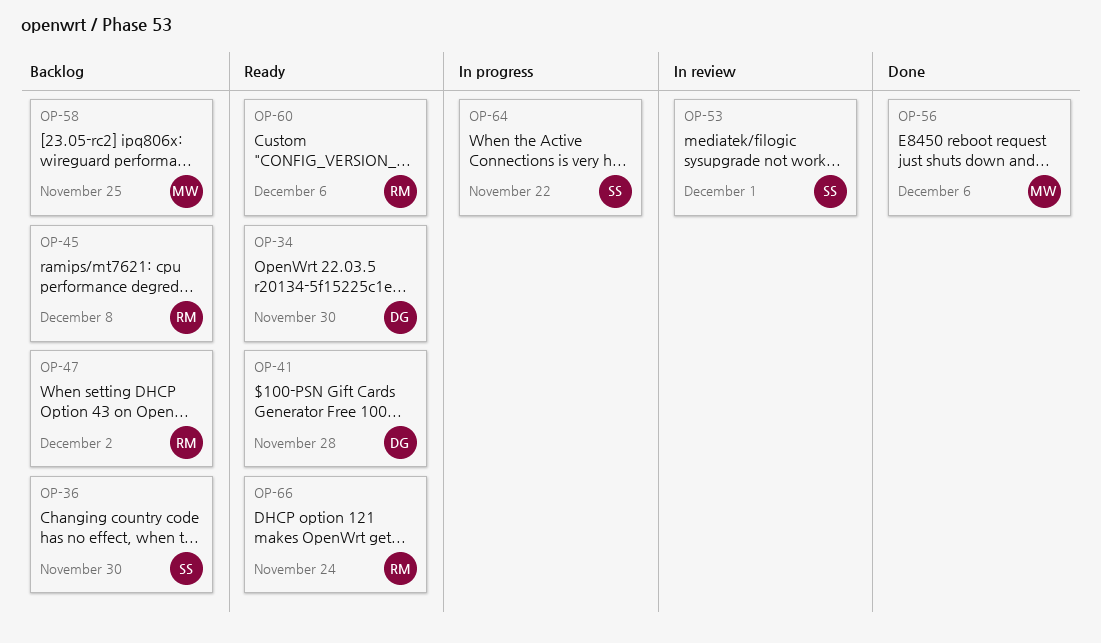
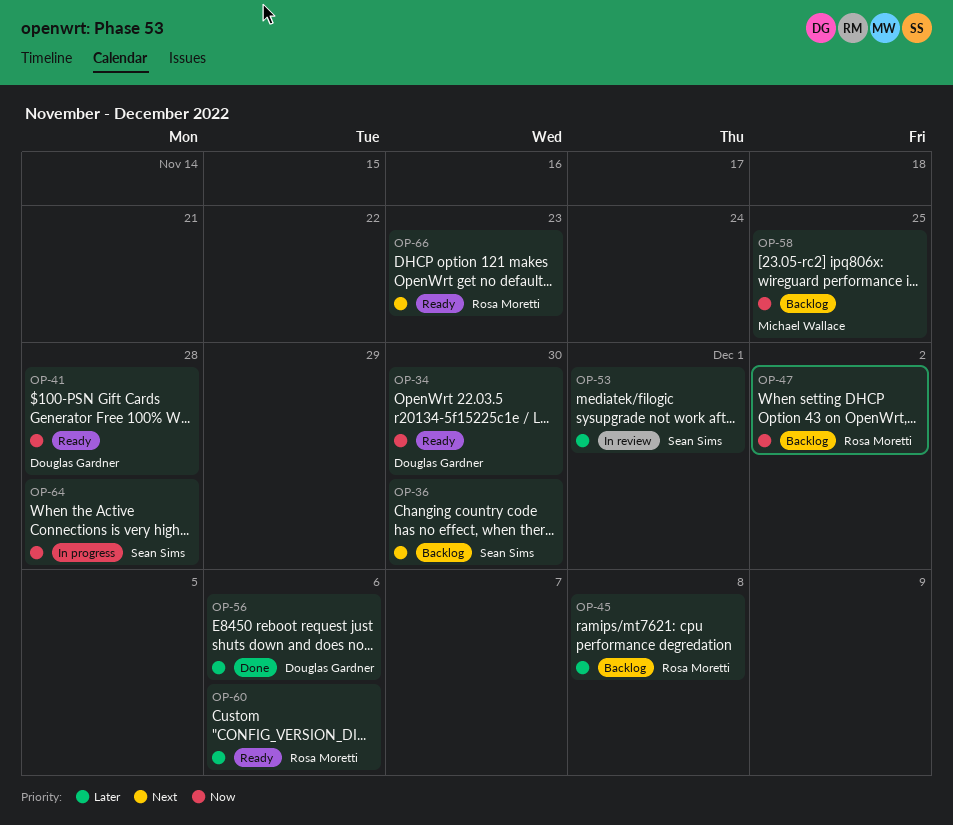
OP-56, owner: Michael Wallace -> Douglas Gardner
OP-64, due: Nov 22 -> Nov 28
OP-66, due: Nov 24 -> Nov 23

